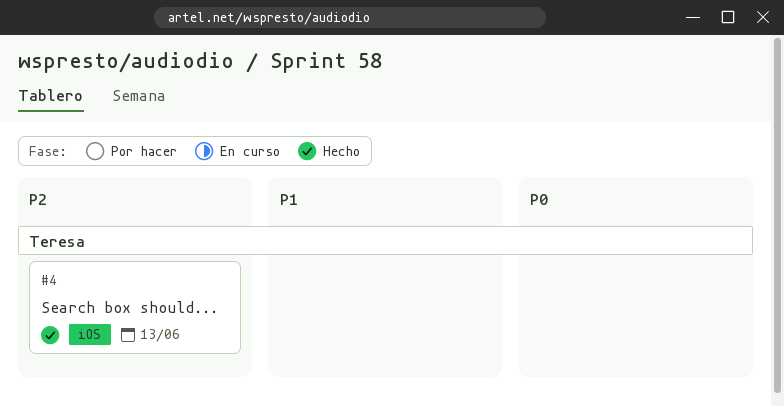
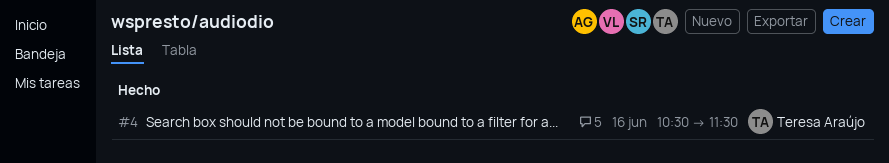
#4, day: Jun 13 -> Jun 16

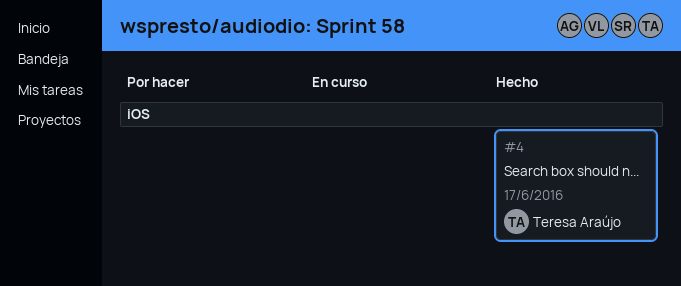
#4, day: Jun 16 -> Jun 17

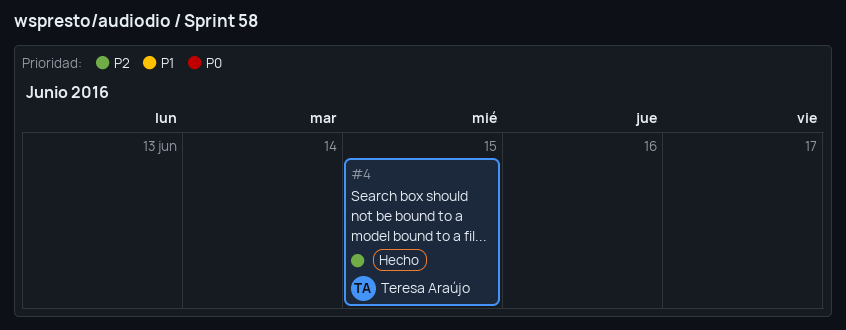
#4, day: Jun 17 -> Jun 15

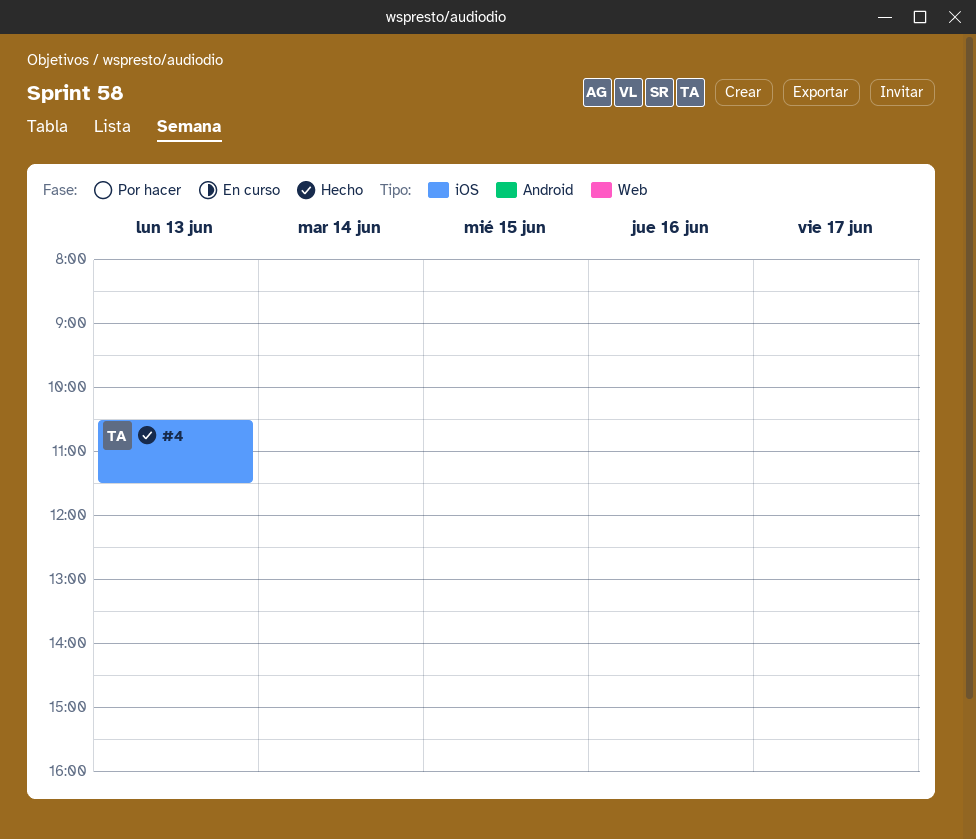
#4, day: Jun 15 -> Jun 13

